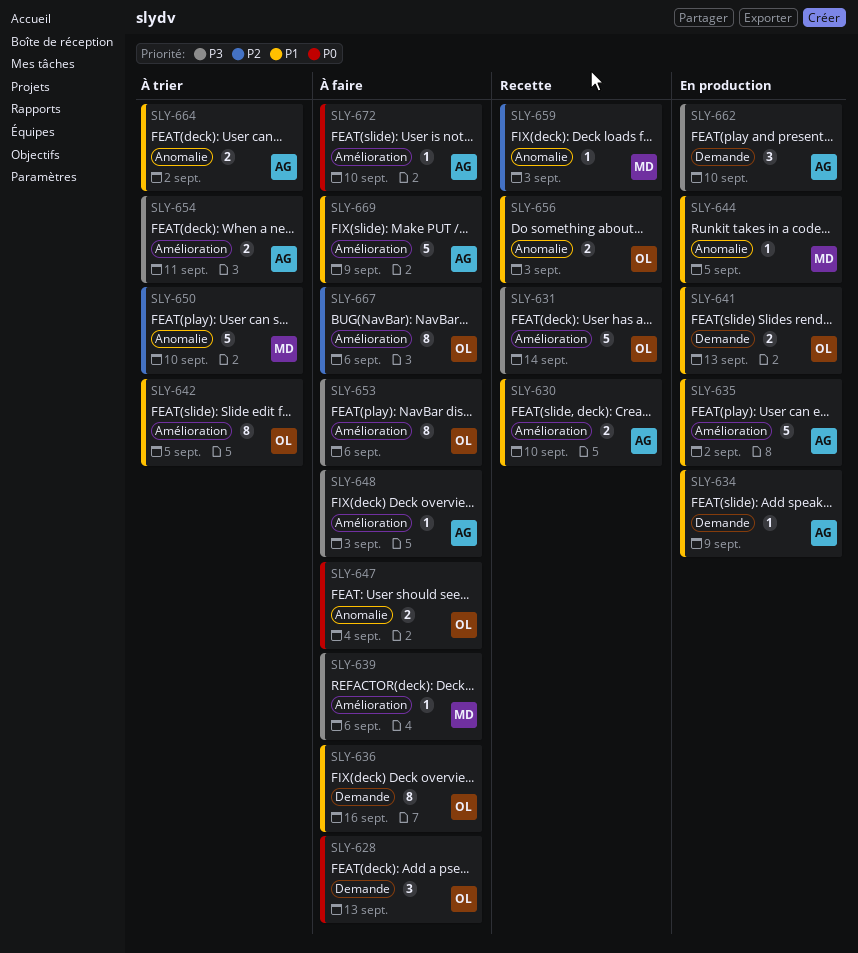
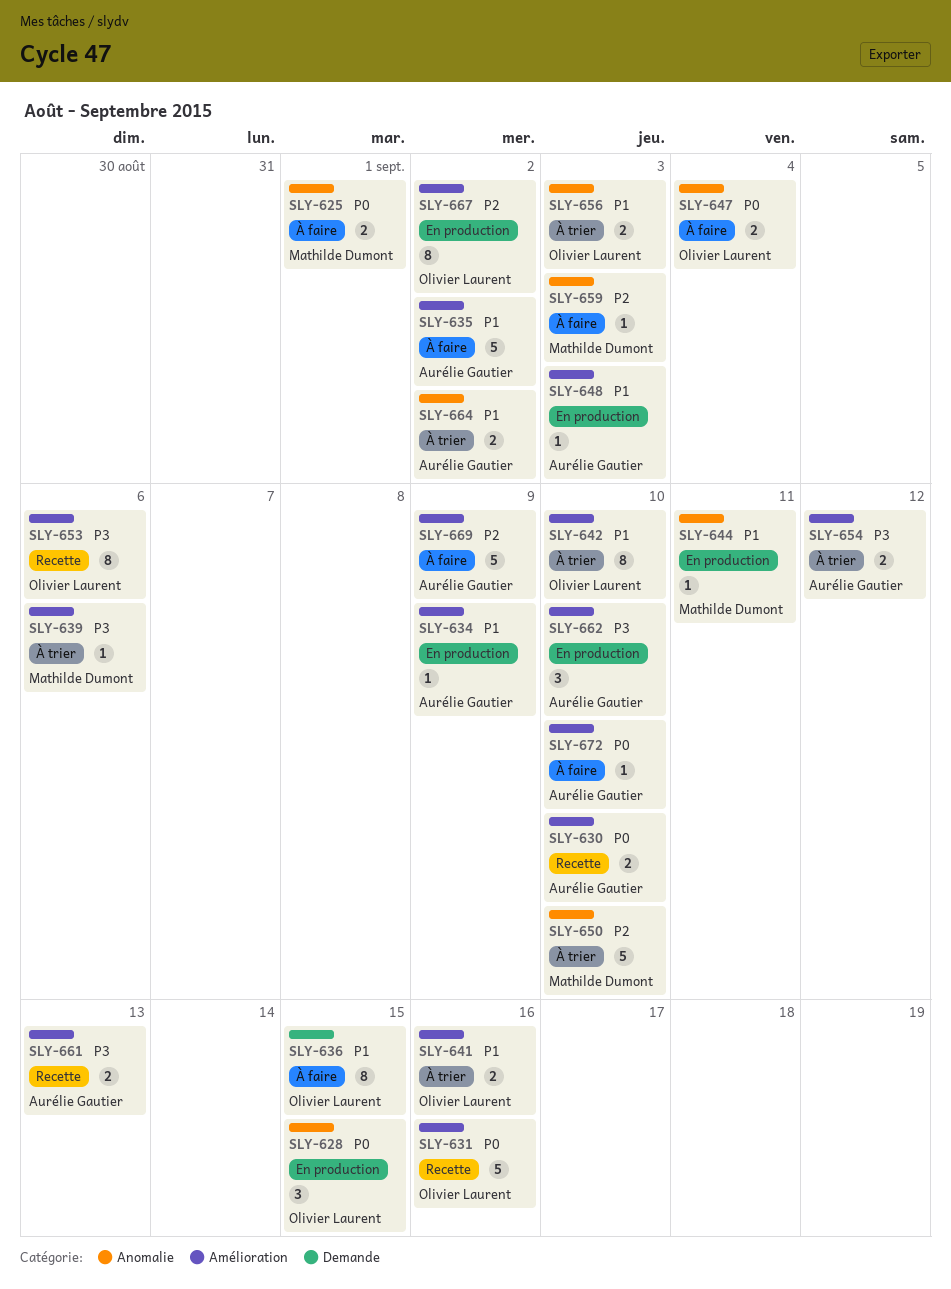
SLY-625: none -> present
SLY-628, status: À faire -> En production
SLY-628, label: Demande -> Anomalie
SLY-628, due: Sep 13 -> Sep 15
SLY-630, priority: P1 -> P0
SLY-631, priority: P3 -> P0
SLY-631, due: Sep 14 -> Sep 16
SLY-634, label: Demande -> Amélioration
SLY-635, status: En production -> À faire
SLY-636, due: Sep 16 -> Sep 15
SLY-639, status: À faire -> À trier
SLY-641, status: En production -> À trier
SLY-641, label: Demande -> Amélioration
SLY-641, due: Sep 13 -> Sep 16
SLY-642, due: Sep 5 -> Sep 10
SLY-644, due: Sep 5 -> Sep 11
SLY-648, status: À faire -> En production
SLY-648, priority: P3 -> P1
SLY-653, status: À faire -> Recette
SLY-654, due: Sep 11 -> Sep 12
SLY-656, status: Recette -> À trier
SLY-659, status: Recette -> À faire
SLY-661: none -> present
SLY-662, label: Demande -> Amélioration
SLY-667, status: À faire -> En production
SLY-667, due: Sep 6 -> Sep 2
SLY-669, priority: P1 -> P2

